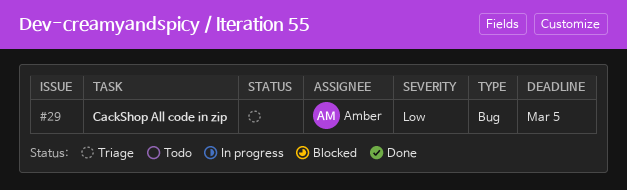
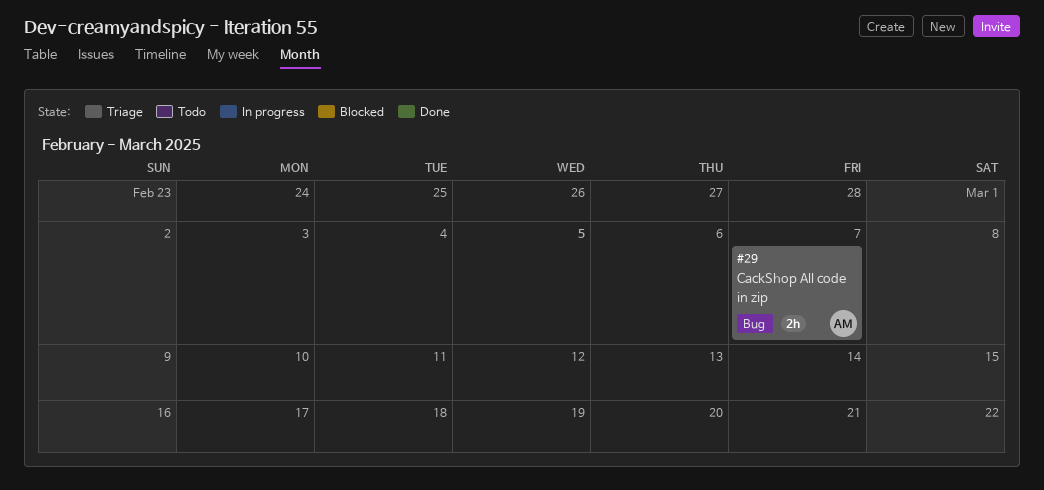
#29, due: Mar 5 -> Mar 7

